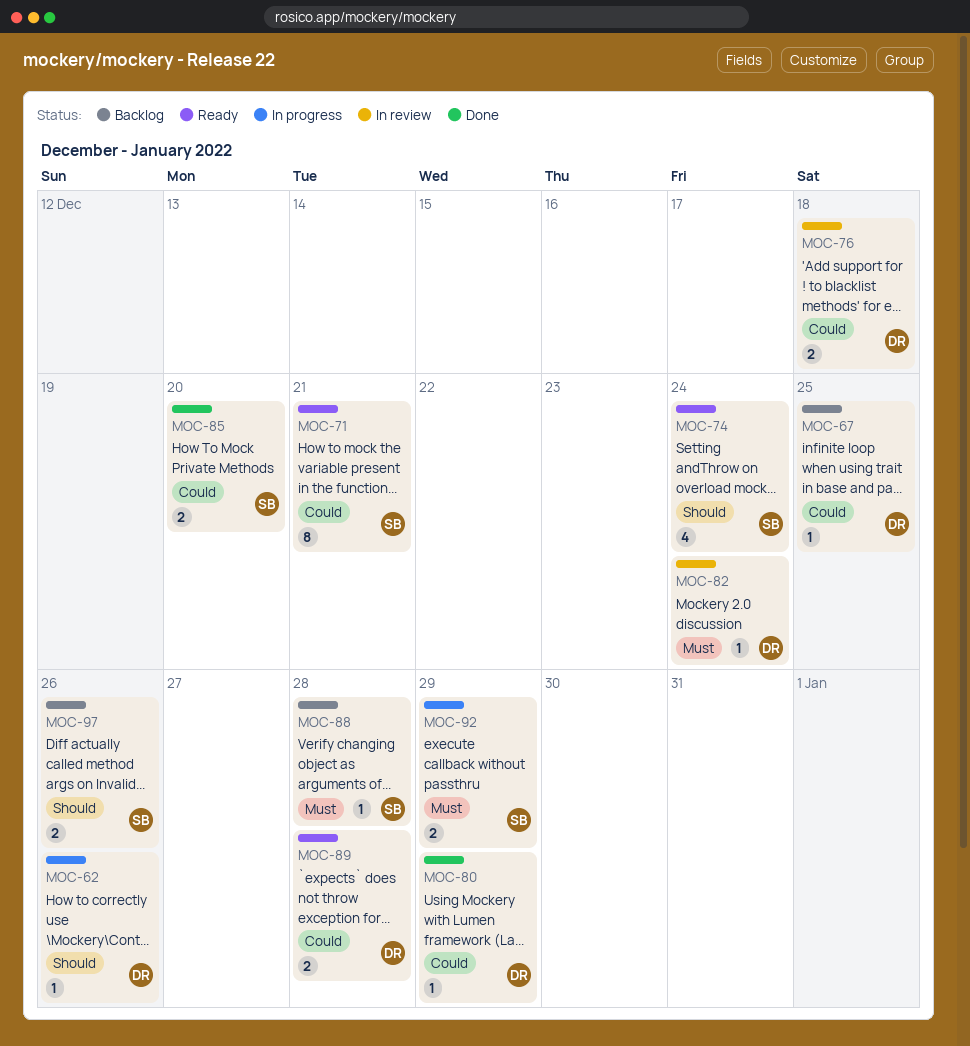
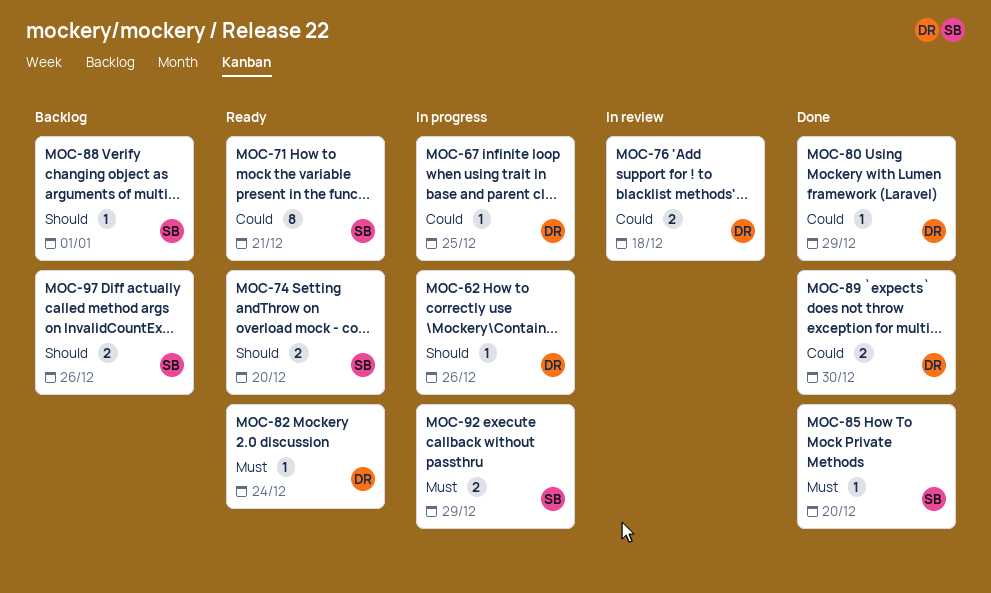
MOC-67, status: Backlog -> In progress
MOC-74, estimate: 4 -> 2
MOC-74, due: Dec 24 -> Dec 20
MOC-82, status: In review -> Ready
MOC-85, priority: Could -> Must
MOC-85, estimate: 2 -> 1
MOC-88, priority: Must -> Should
MOC-88, due: Dec 28 -> Jan 1
MOC-89, status: Ready -> Done
MOC-89, due: Dec 28 -> Dec 30

